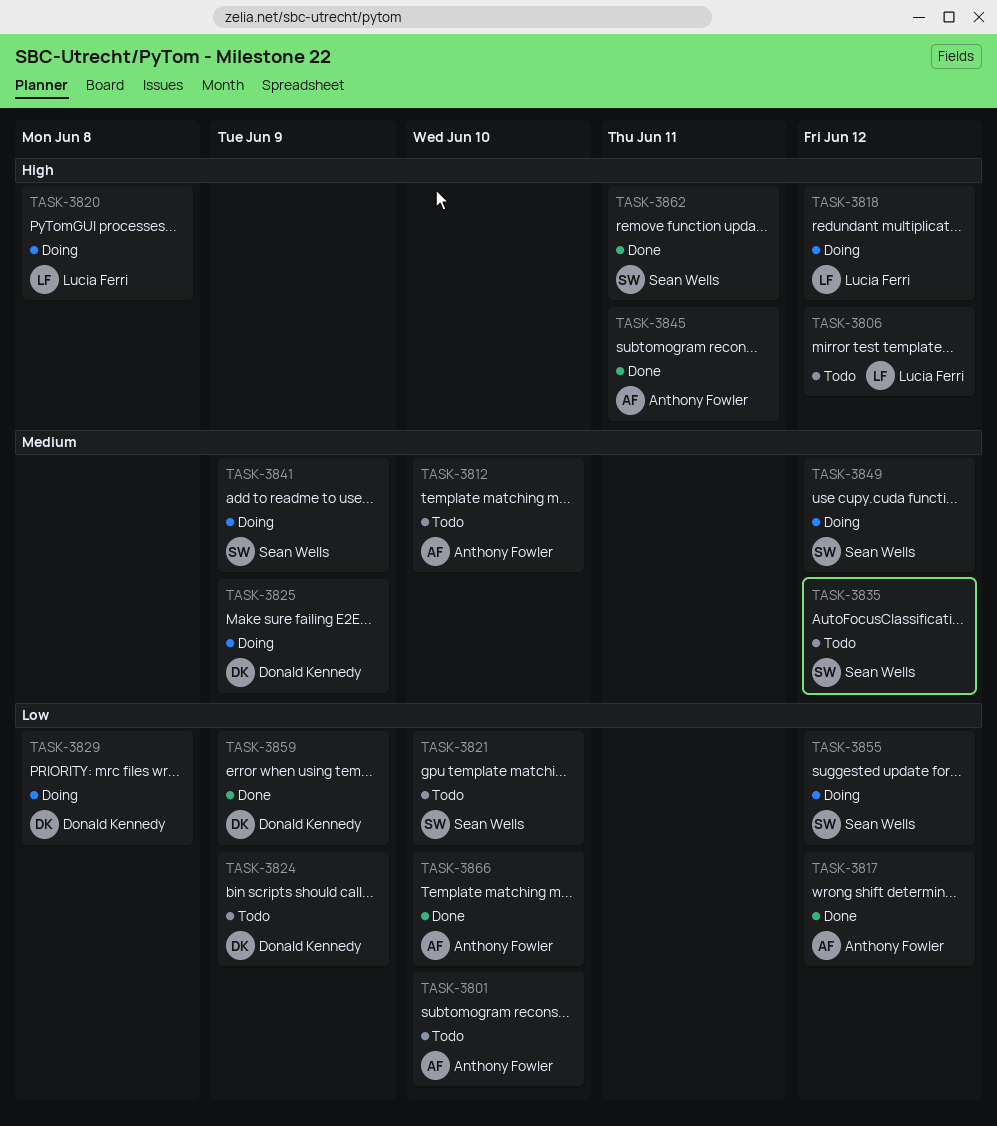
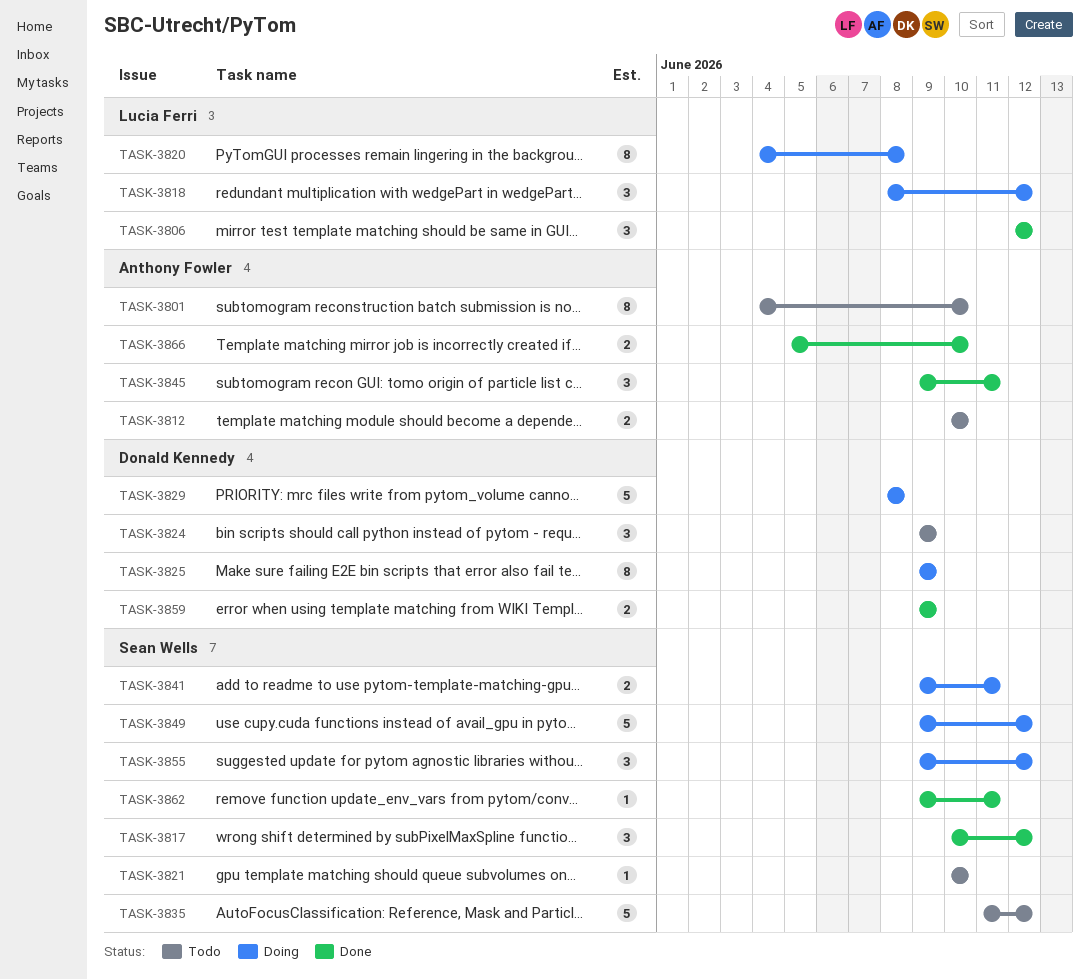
TASK-3806, status: Todo -> Done
TASK-3817, owner: Anthony Fowler -> Sean Wells
TASK-3841, due: Jun 9 -> Jun 11

